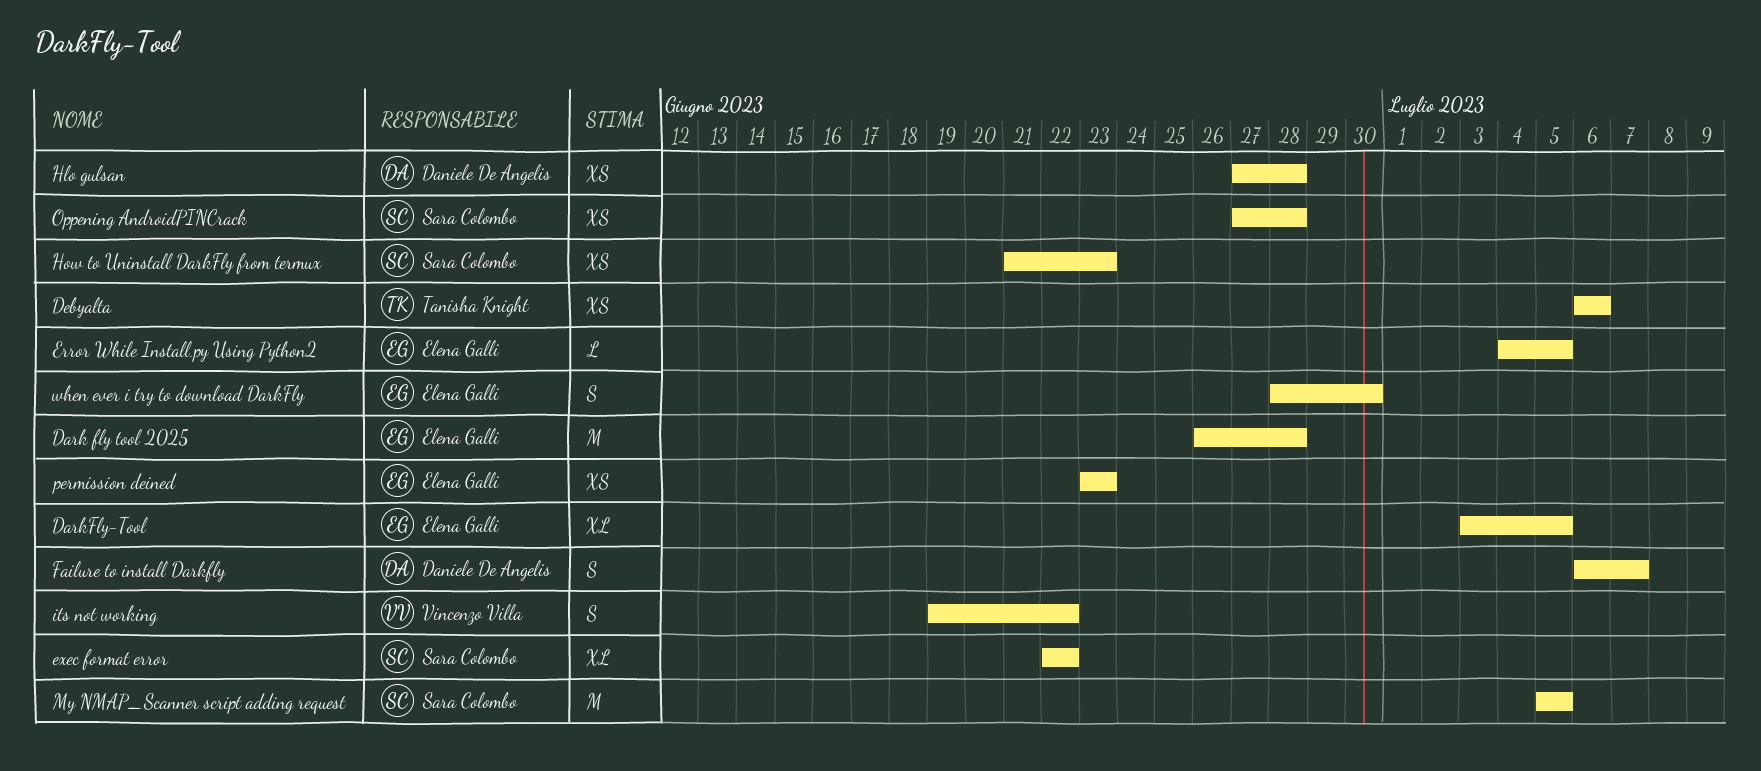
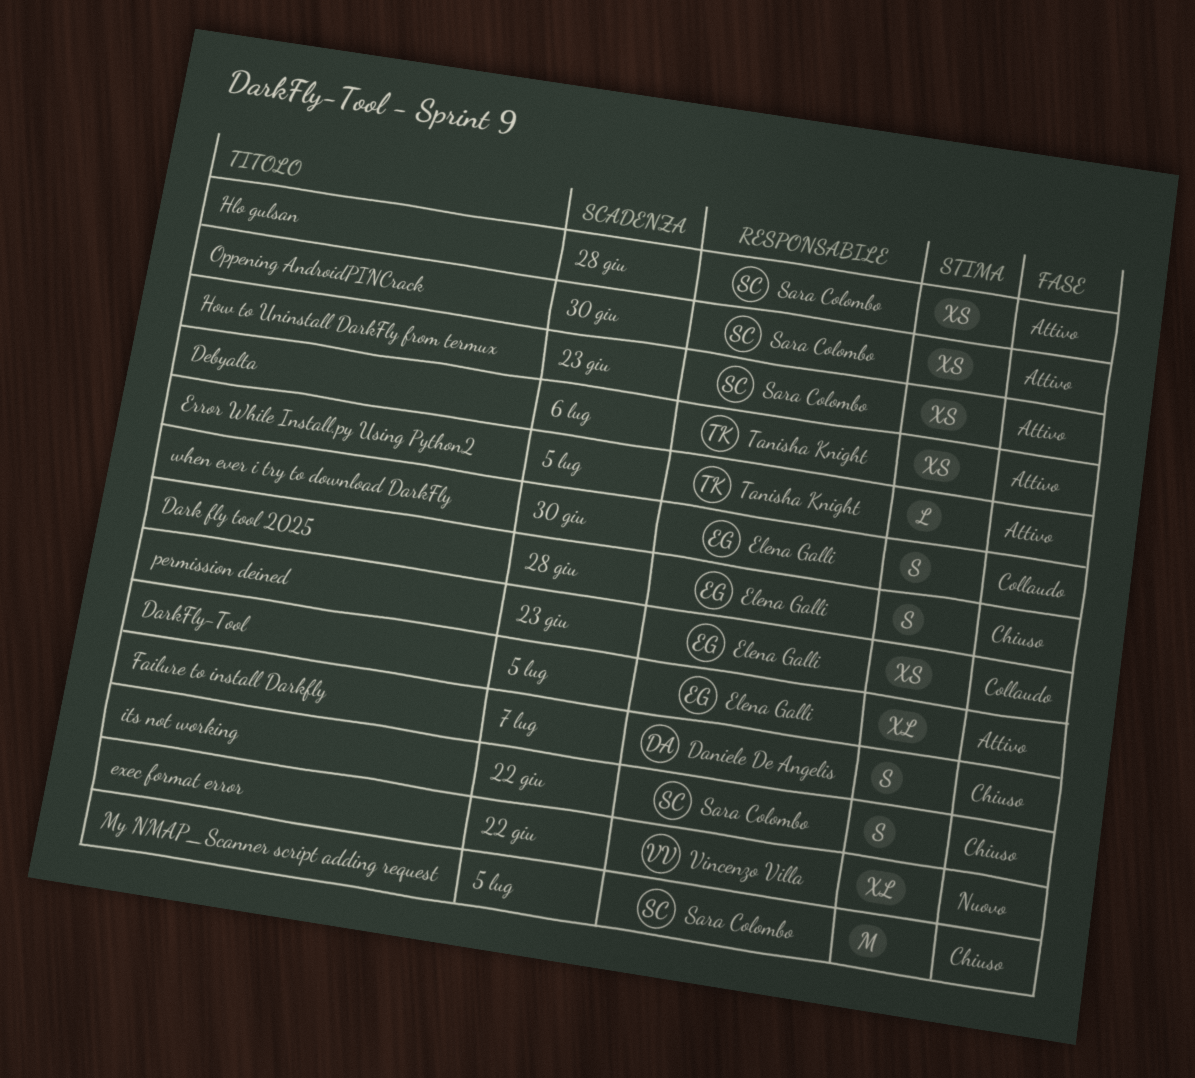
Dark fly tool 2025, estimate: M -> S
Error While Install.py Using Python2, owner: Elena Galli -> Tanisha Knight
exec format error, owner: Sara Colombo -> Vincenzo Villa
Hlo gulsan, owner: Daniele De Angelis -> Sara Colombo
its not working, owner: Vincenzo Villa -> Sara Colombo
Oppening AndroidPINCrack, due: Jun 28 -> Jun 30

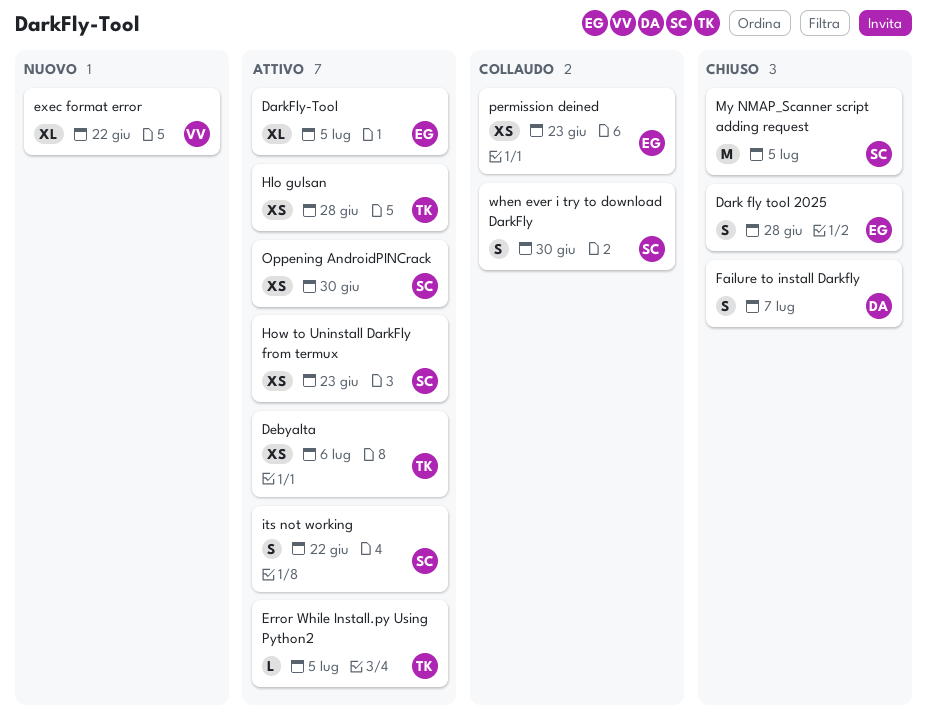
Hlo gulsan, owner: Sara Colombo -> Tanisha Knight
its not working, status: Chiuso -> Attivo
when ever i try to download DarkFly, owner: Elena Galli -> Sara Colombo

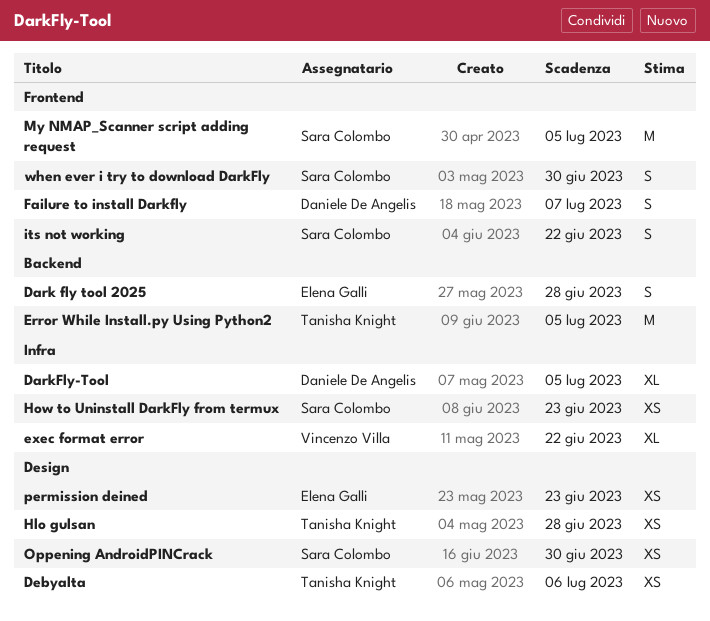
DarkFly-Tool, owner: Elena Galli -> Daniele De Angelis
Error While Install.py Using Python2, estimate: L -> M

